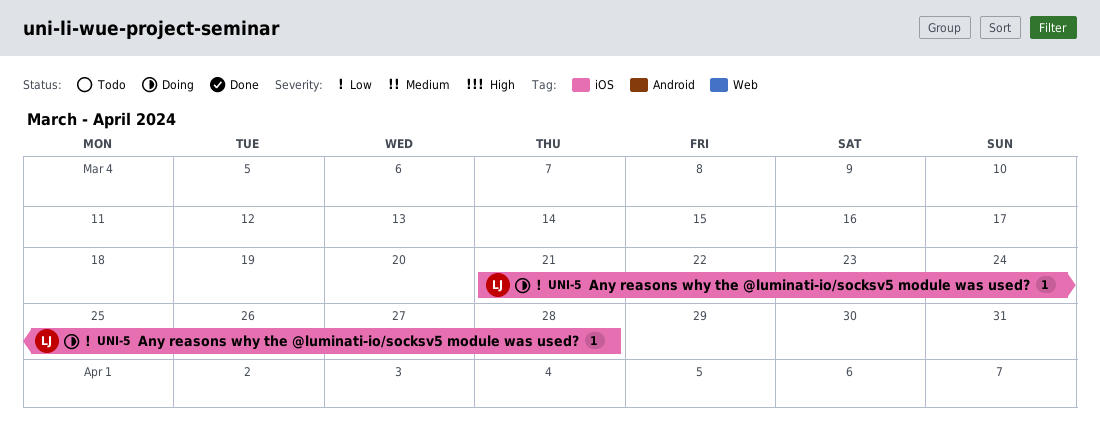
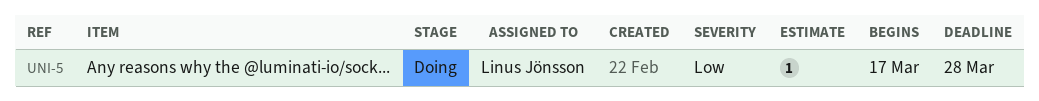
UNI-5, start: Mar 21 -> Mar 17

